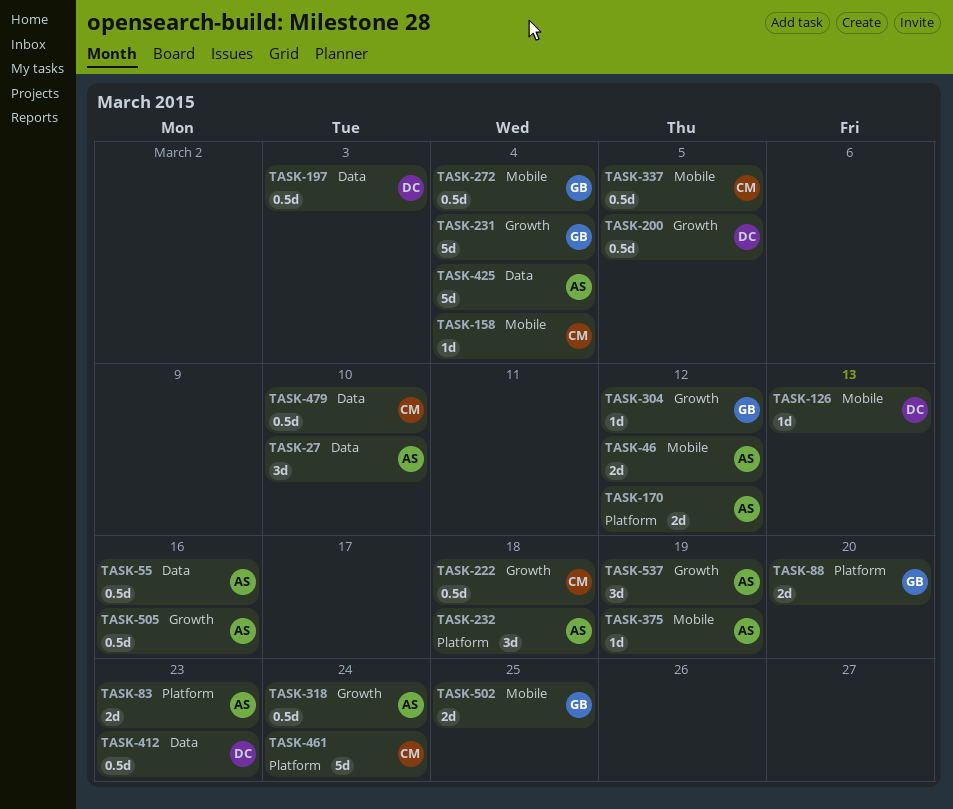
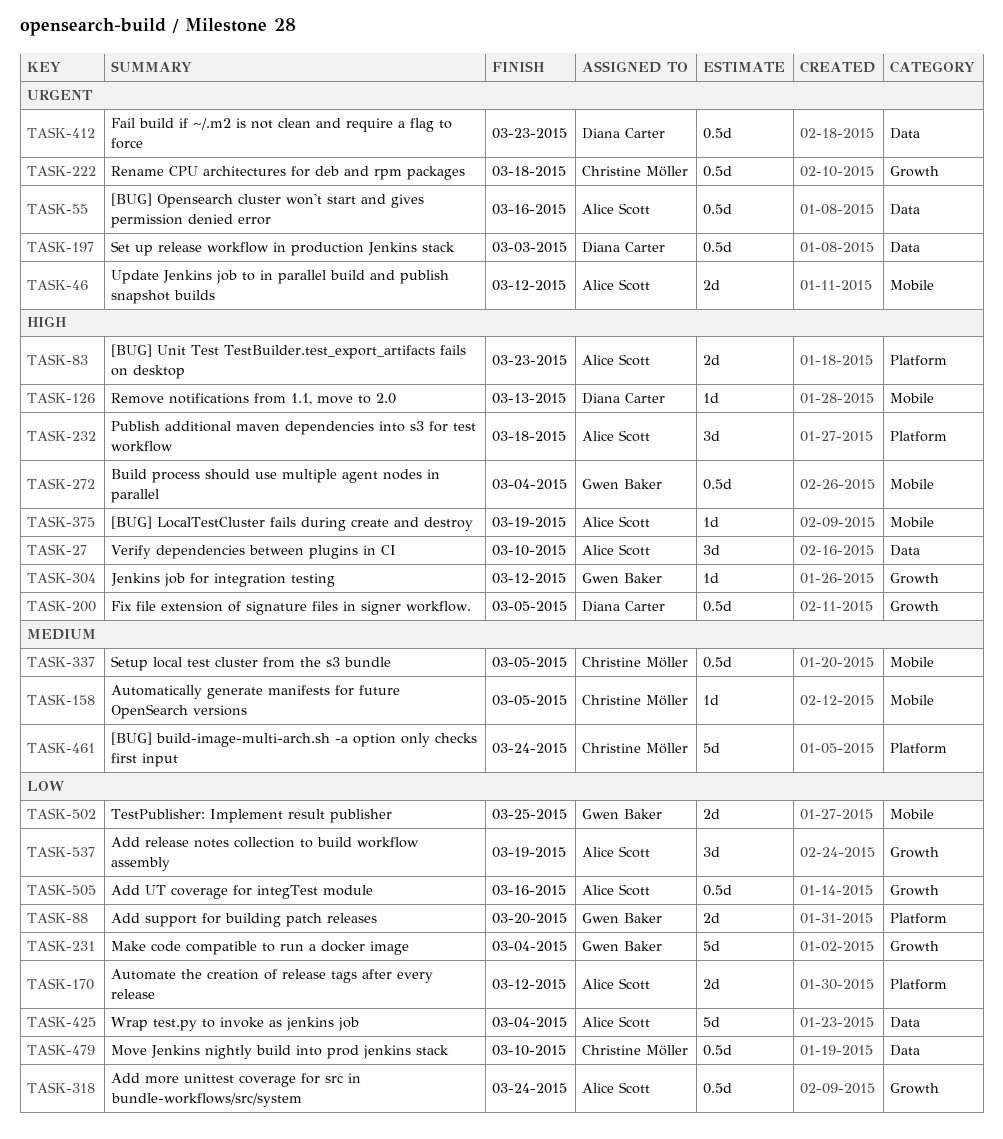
TASK-158, due: Mar 4 -> Mar 5

